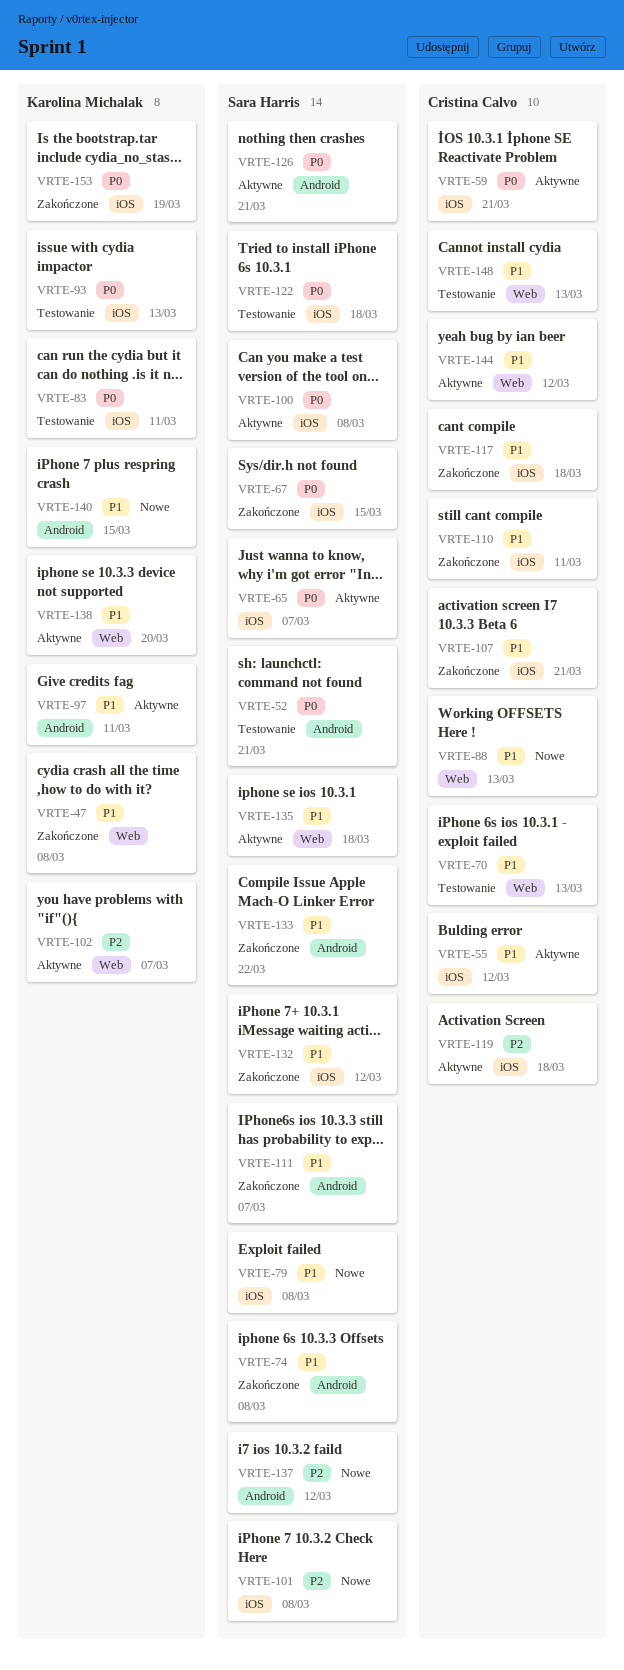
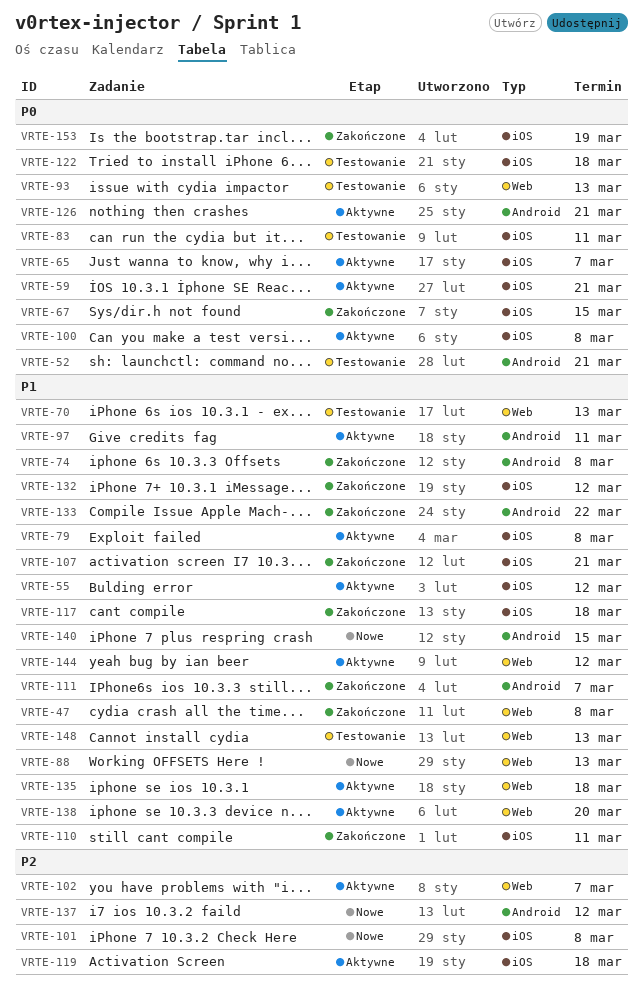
VRTE-79, status: Nowe -> Aktywne
VRTE-93, label: iOS -> Web

